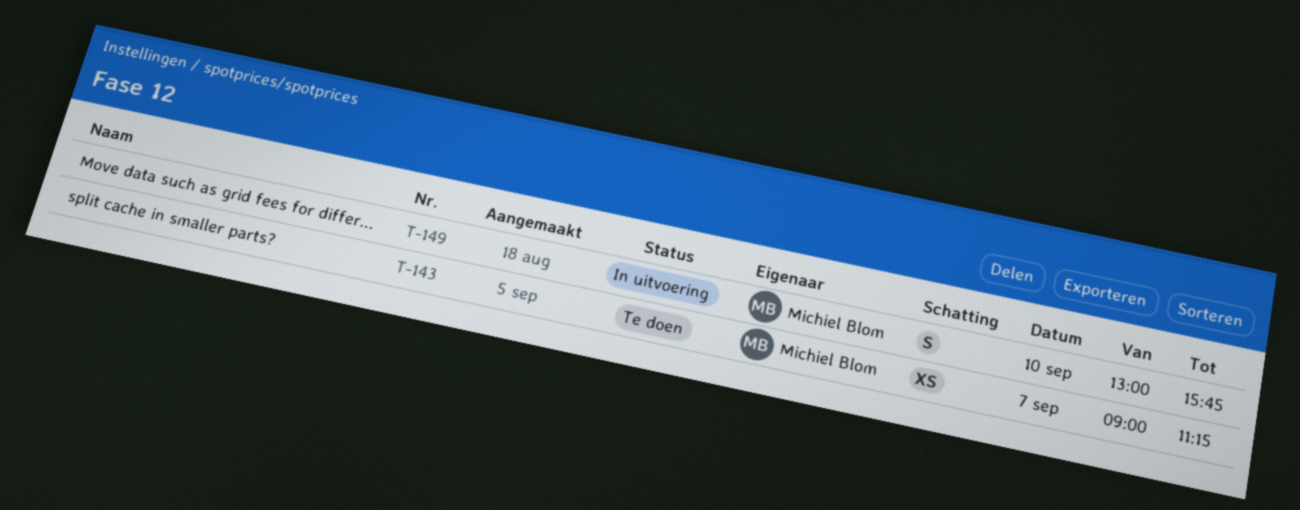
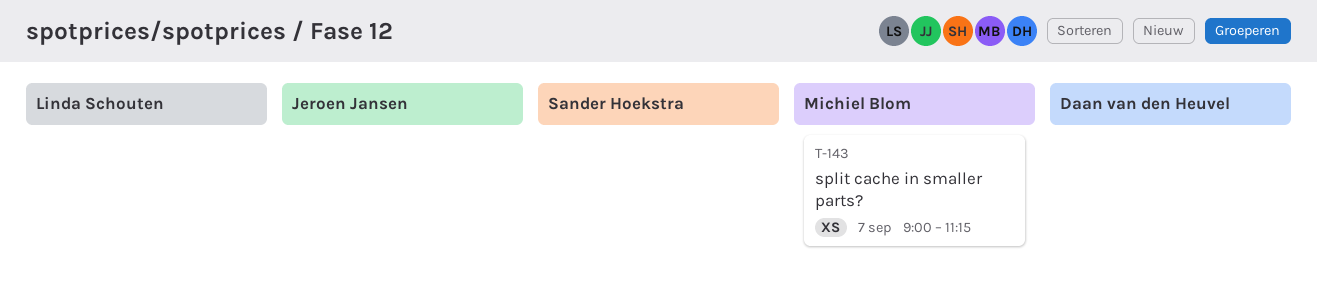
T-149: present -> none

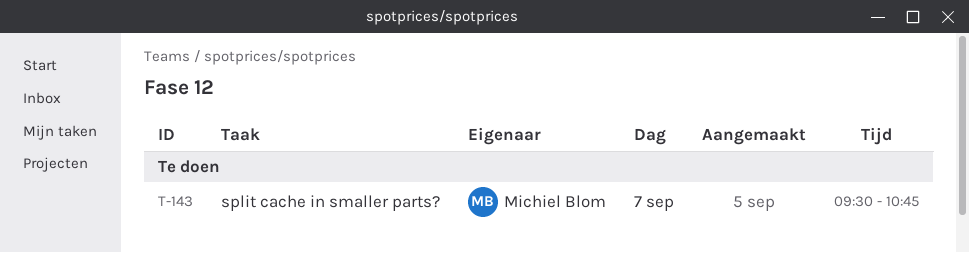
T-143, begins: 09:00 -> 09:30
T-143, ends: 11:15 -> 10:45

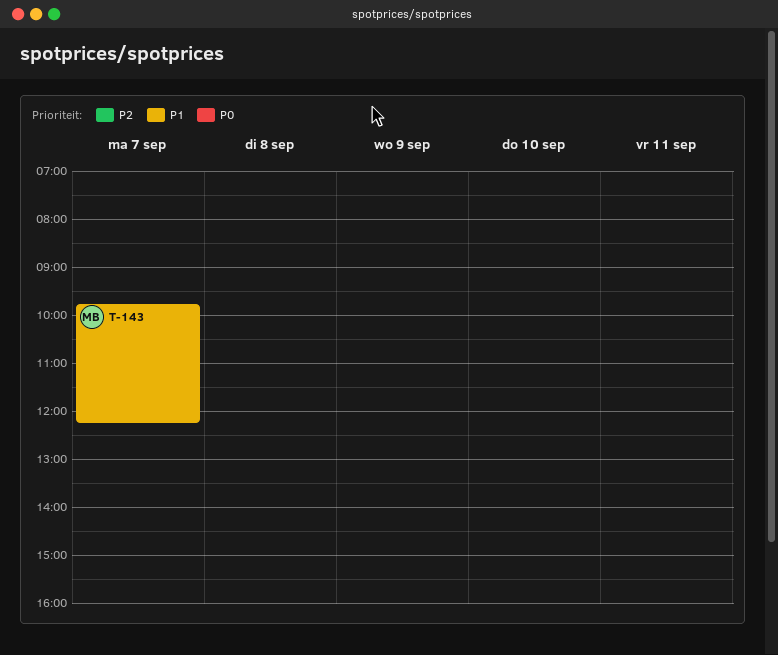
T-143, begins: 09:30 -> 09:45
T-143, ends: 10:45 -> 12:15

